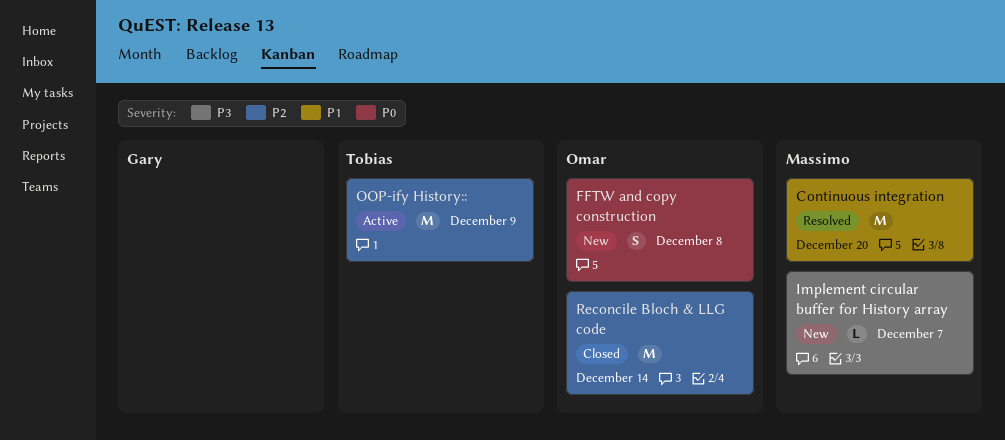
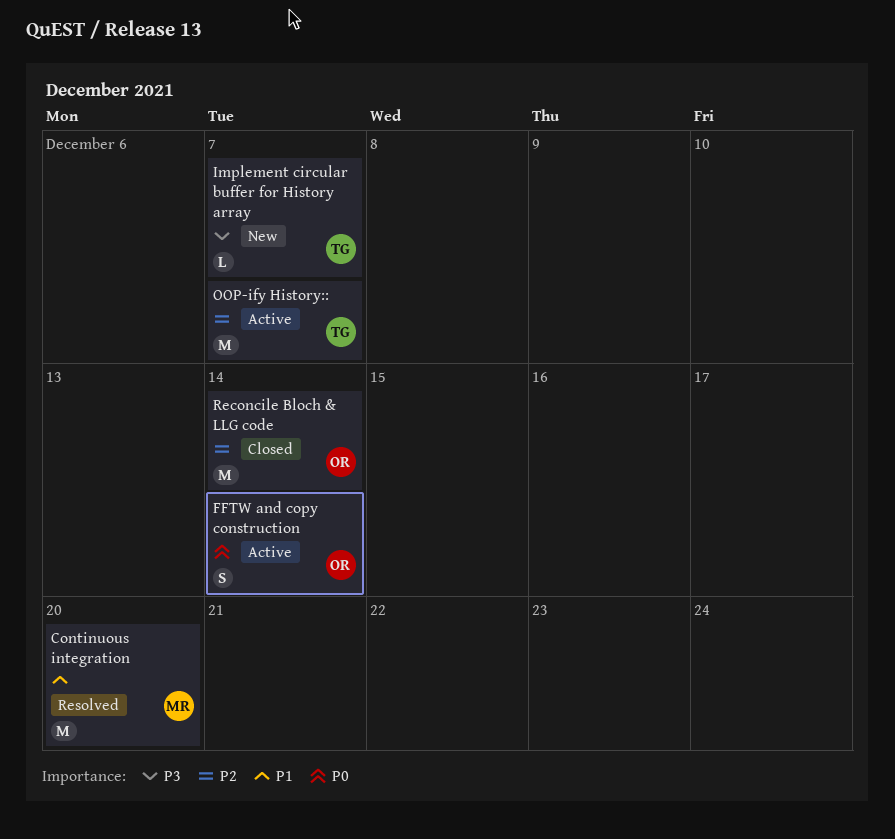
FFTW and copy construction, status: New -> Active
FFTW and copy construction, due: Dec 8 -> Dec 14
Implement circular buffer for History array, owner: Massimo -> Tobias
OOP-ify History::, due: Dec 9 -> Dec 7

